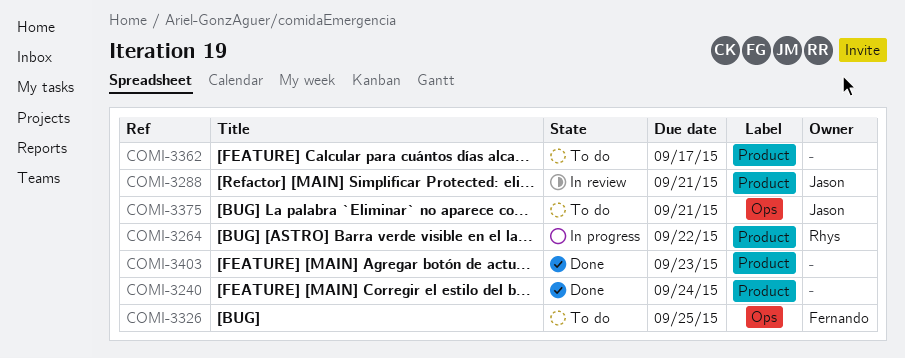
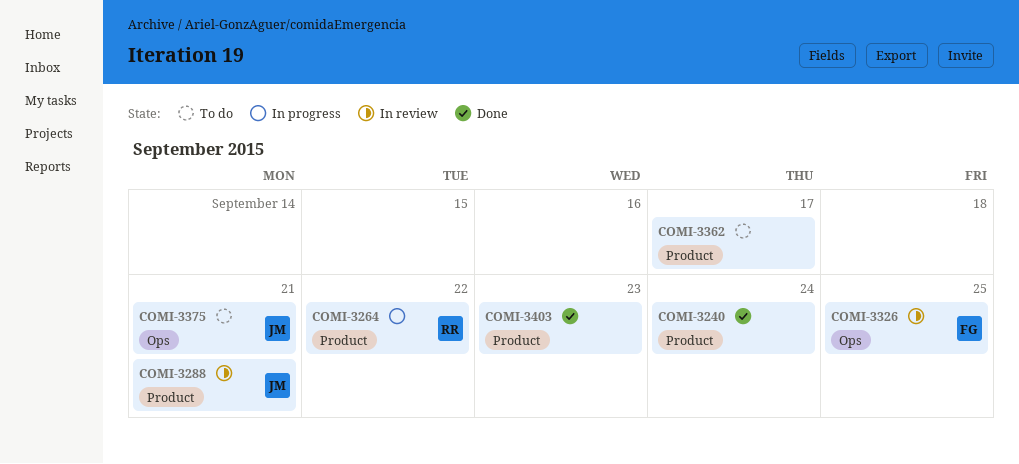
COMI-3326, status: To do -> In review

